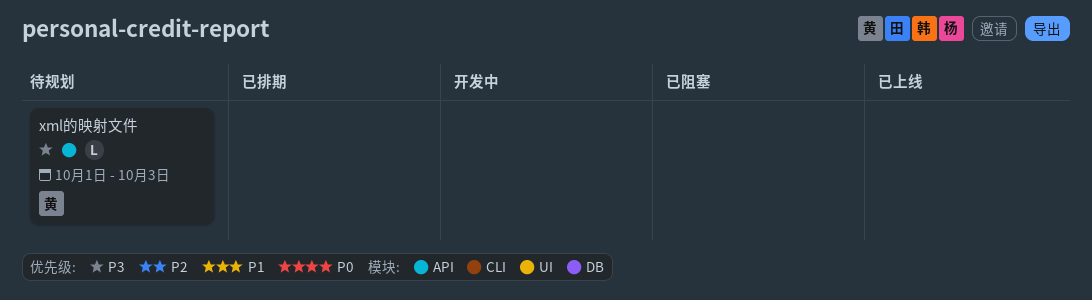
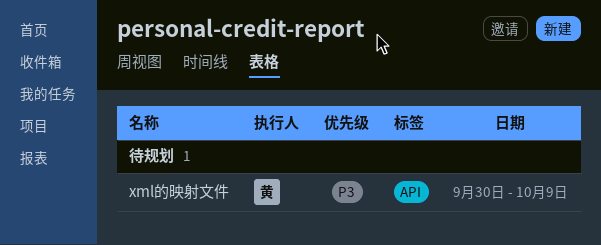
xml的映射文件, start: Oct 1 -> Sep 30
xml的映射文件, due: Oct 3 -> Oct 9

